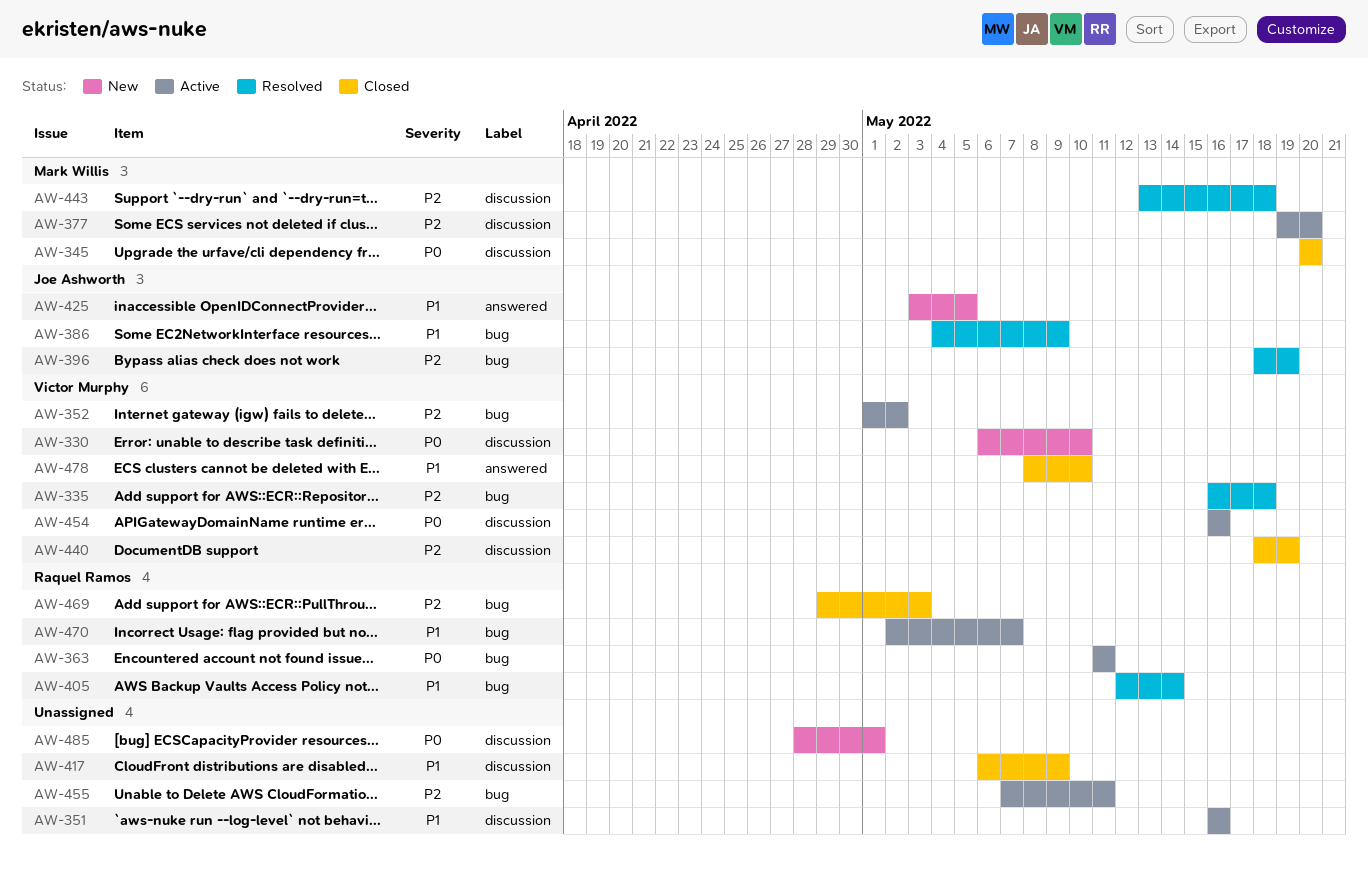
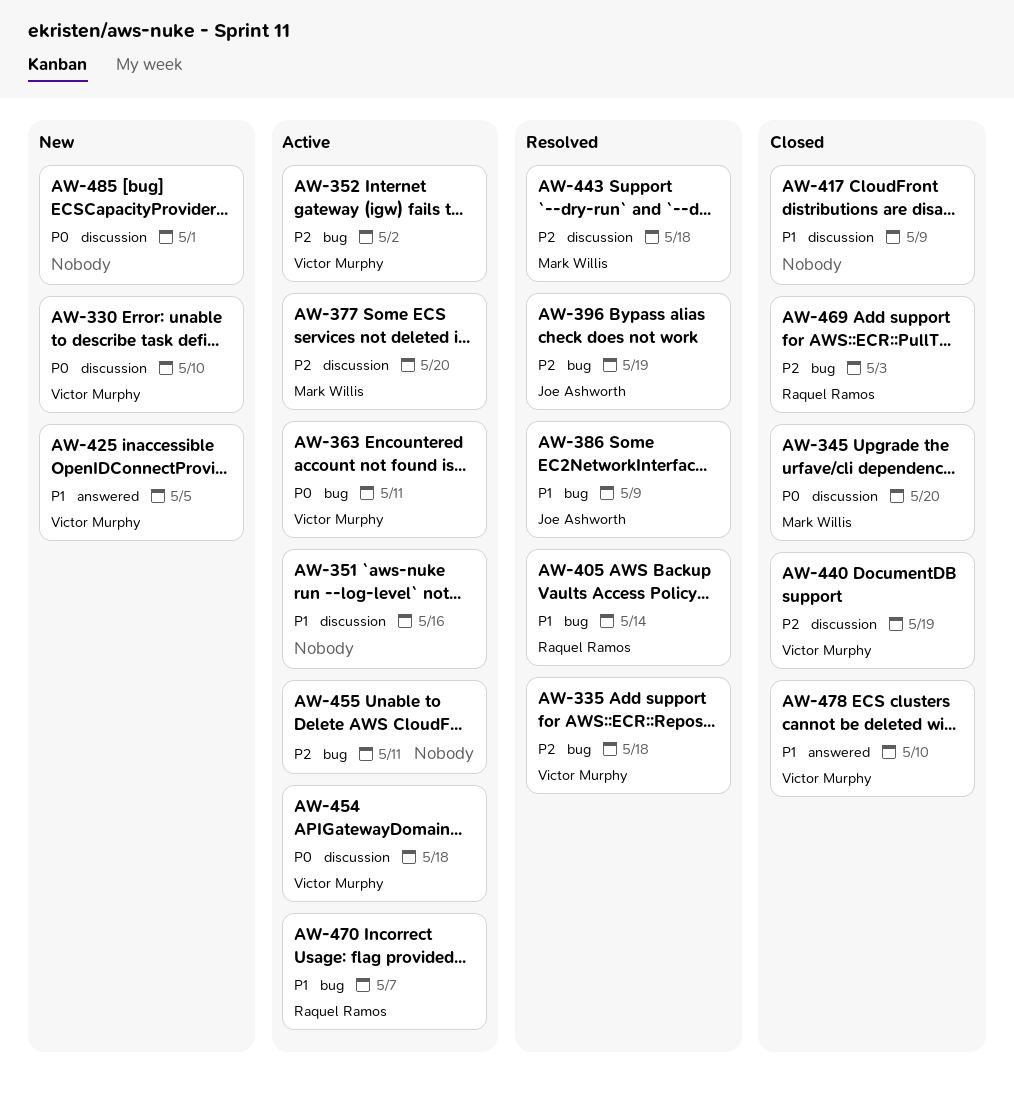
AW-363, owner: Raquel Ramos -> Victor Murphy
AW-425, owner: Joe Ashworth -> Victor Murphy
AW-454, due: May 16 -> May 18

